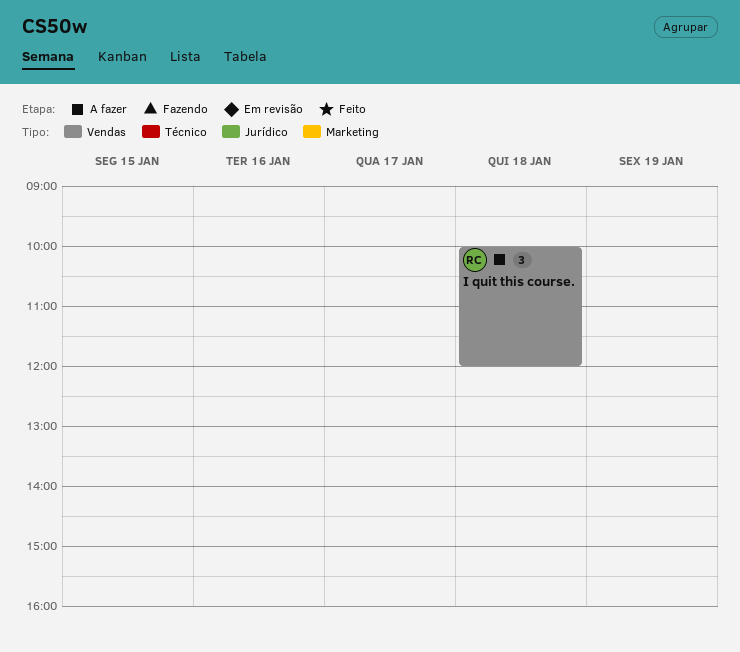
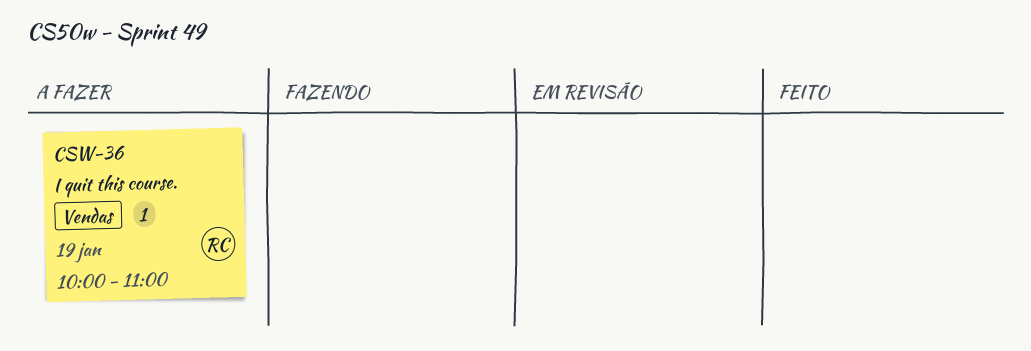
I quit this course., estimate: 3 -> 1
I quit this course., day: Jan 18 -> Jan 19
I quit this course., ends: 12:00 -> 11:00

